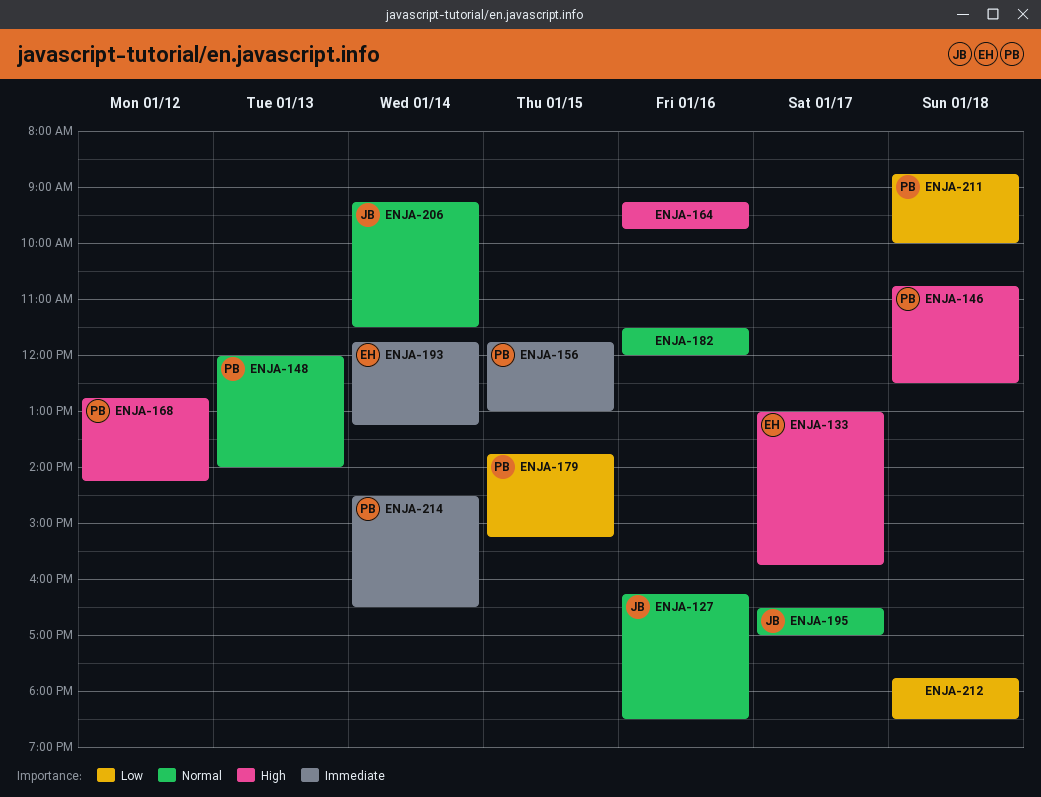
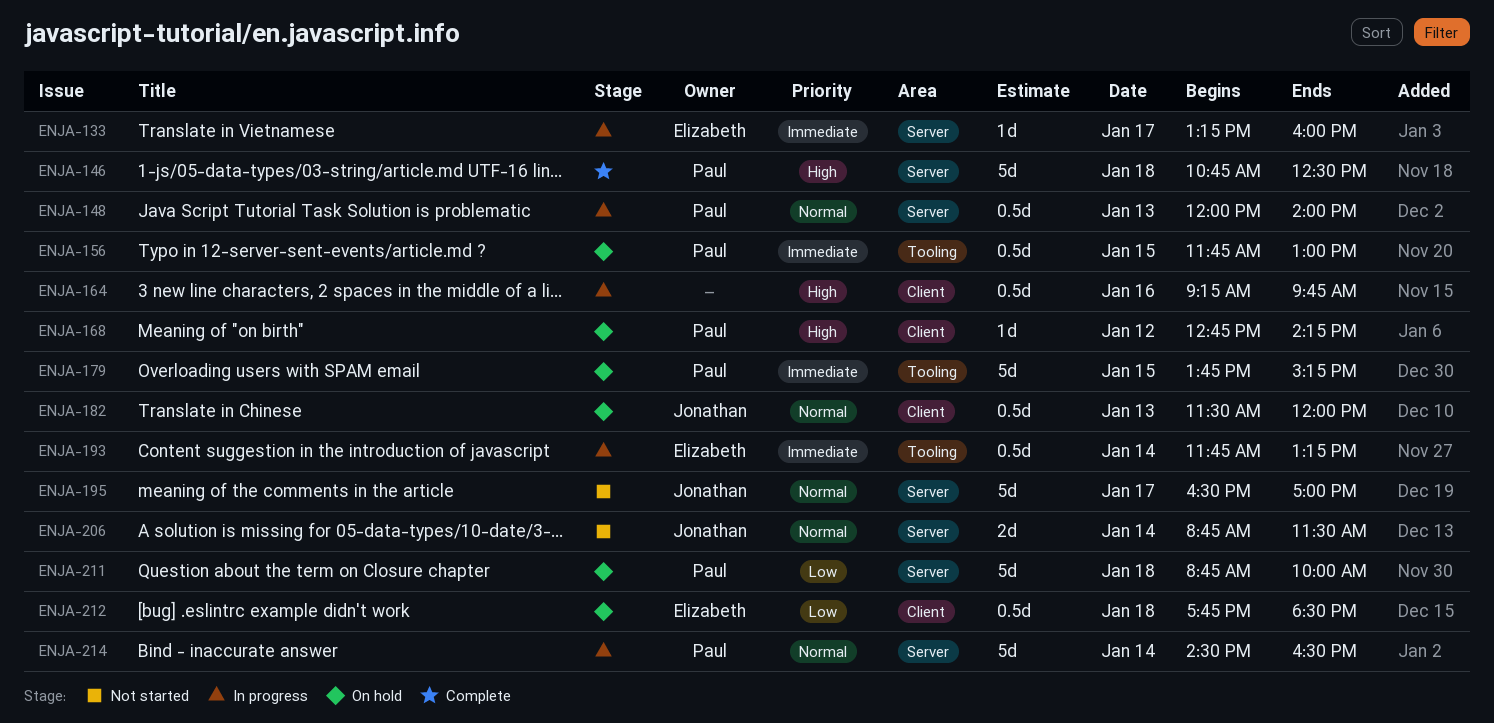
ENJA-127: present -> none
ENJA-133, priority: High -> Immediate
ENJA-133, begins: 13:00 -> 13:15
ENJA-133, ends: 15:45 -> 16:00
ENJA-179, priority: Low -> Immediate
ENJA-182, owner: none -> Jonathan
ENJA-182, day: Jan 16 -> Jan 13
ENJA-206, begins: 09:15 -> 08:45
ENJA-212, owner: none -> Elizabeth
ENJA-214, priority: Immediate -> Normal

